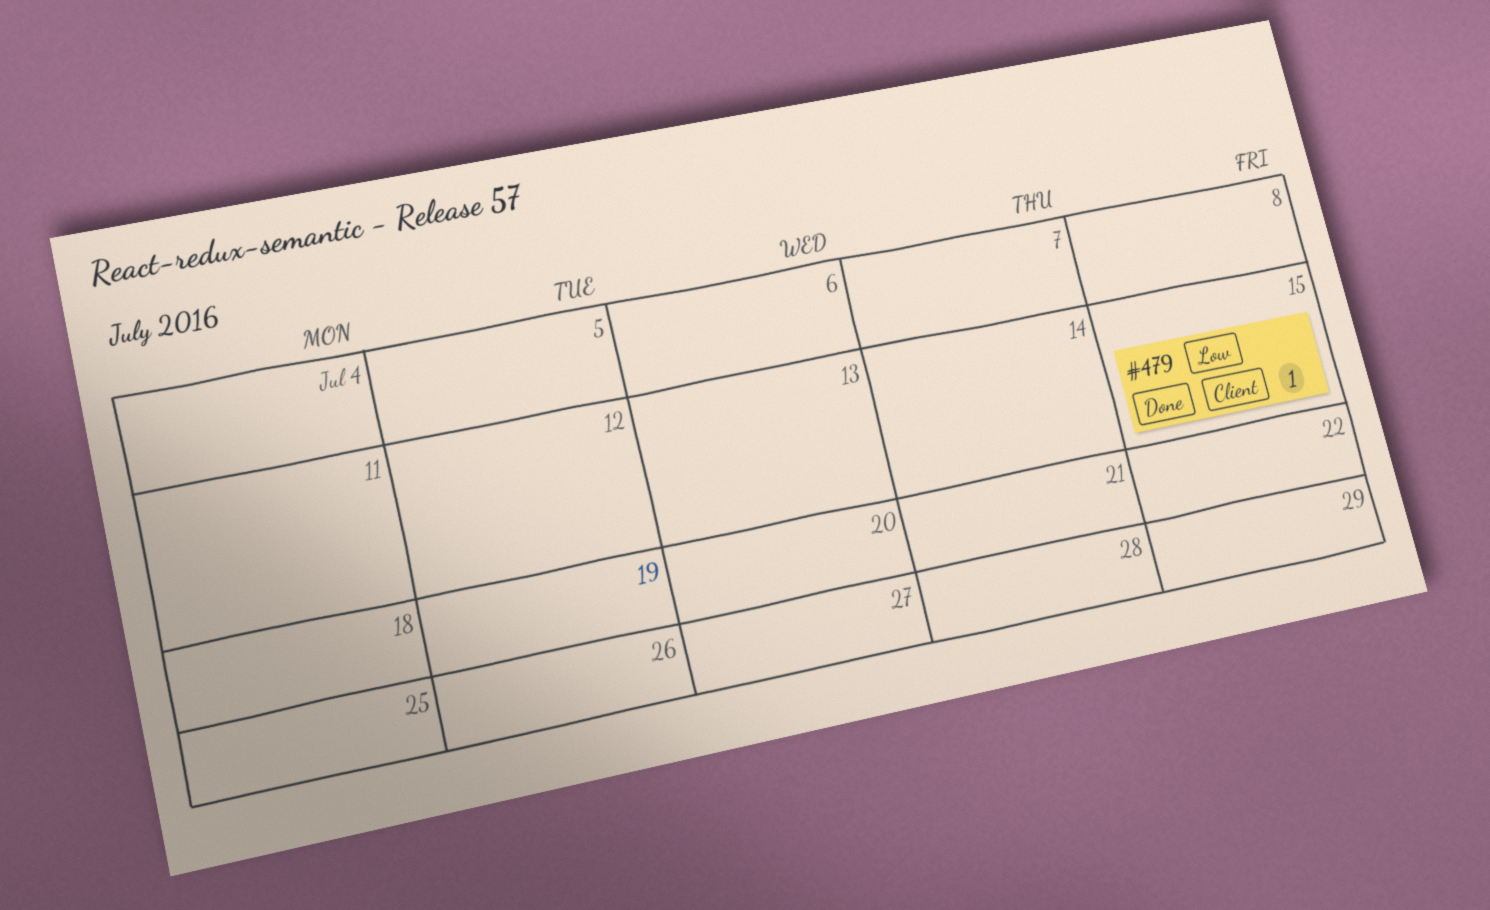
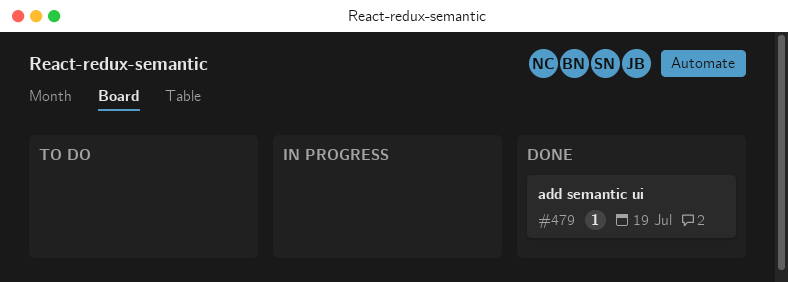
#479, due: Jul 15 -> Jul 19

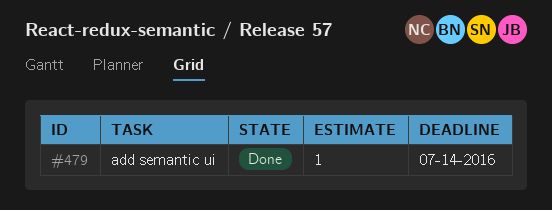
#479, due: Jul 19 -> Jul 14

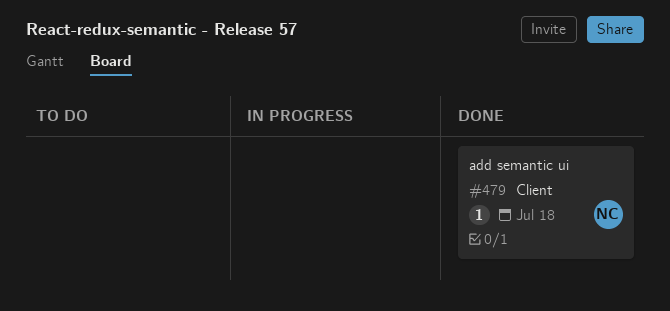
#479, due: Jul 14 -> Jul 18

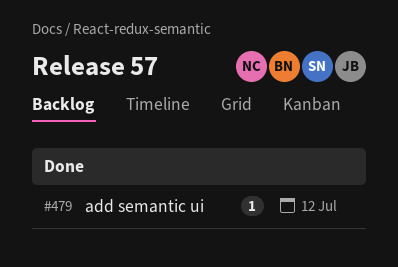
#479, due: Jul 18 -> Jul 12

